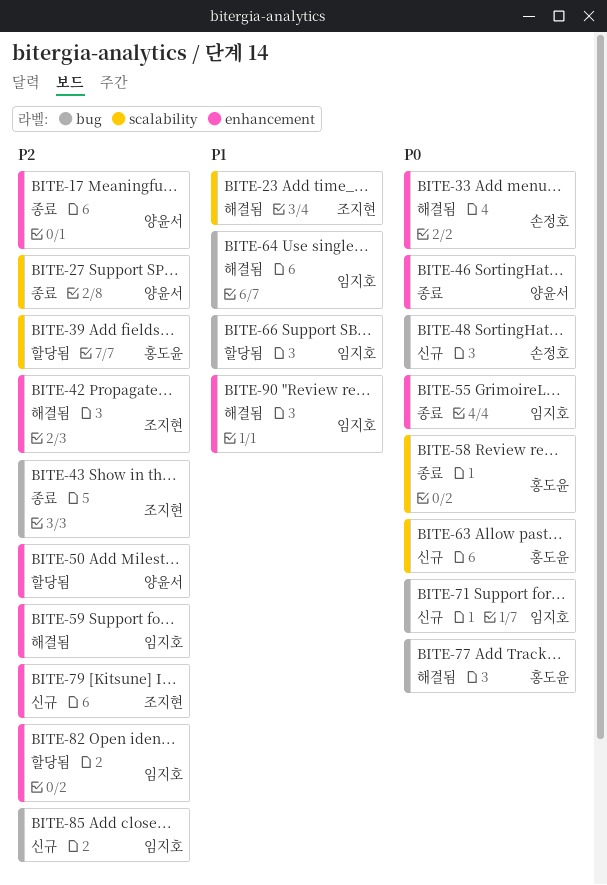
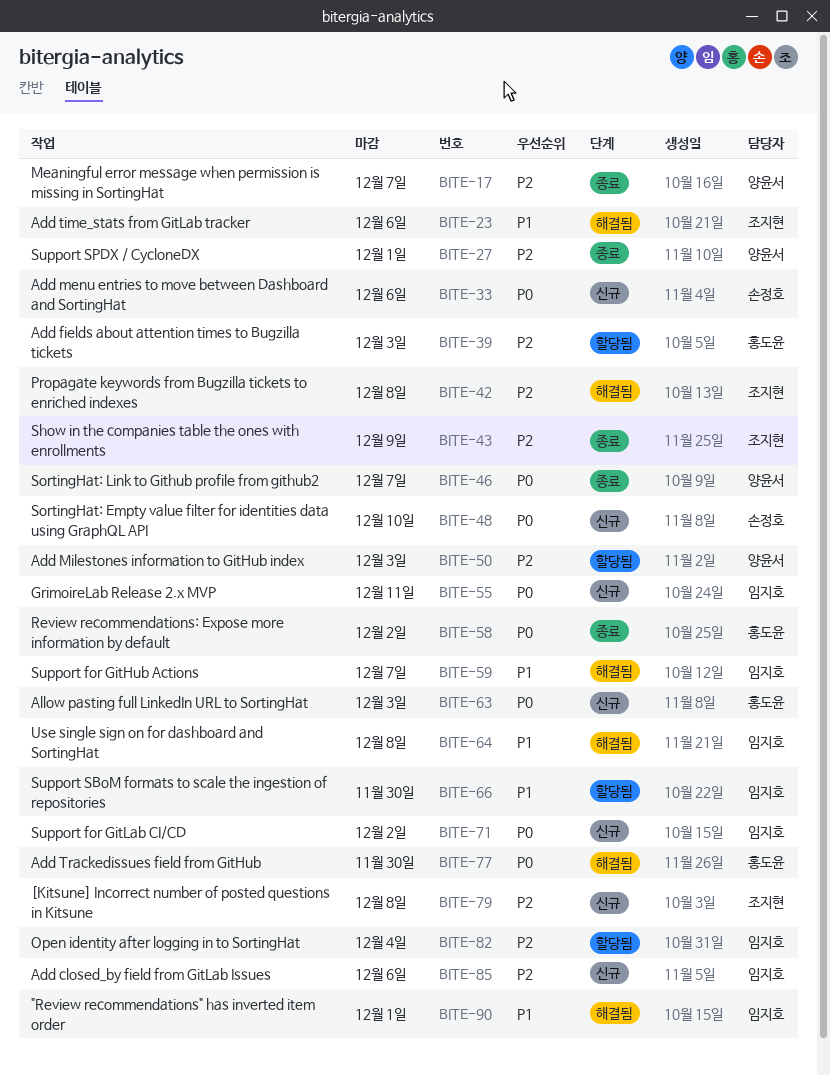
BITE-33, status: 해결됨 -> 신규
BITE-55, status: 종료 -> 신규
BITE-59, priority: P2 -> P1

